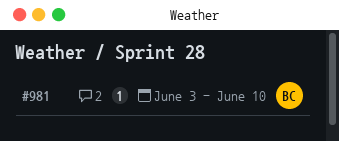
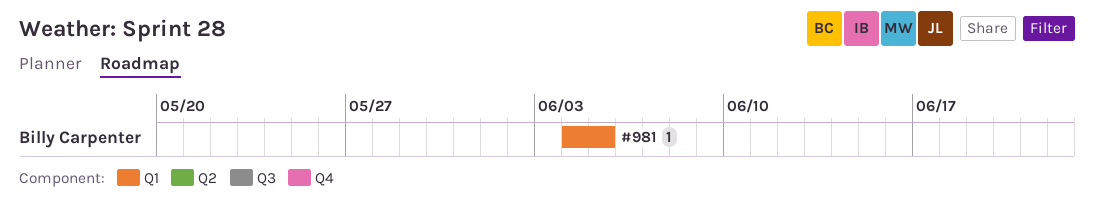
#981, start: Jun 3 -> Jun 4
#981, due: Jun 10 -> Jun 5

